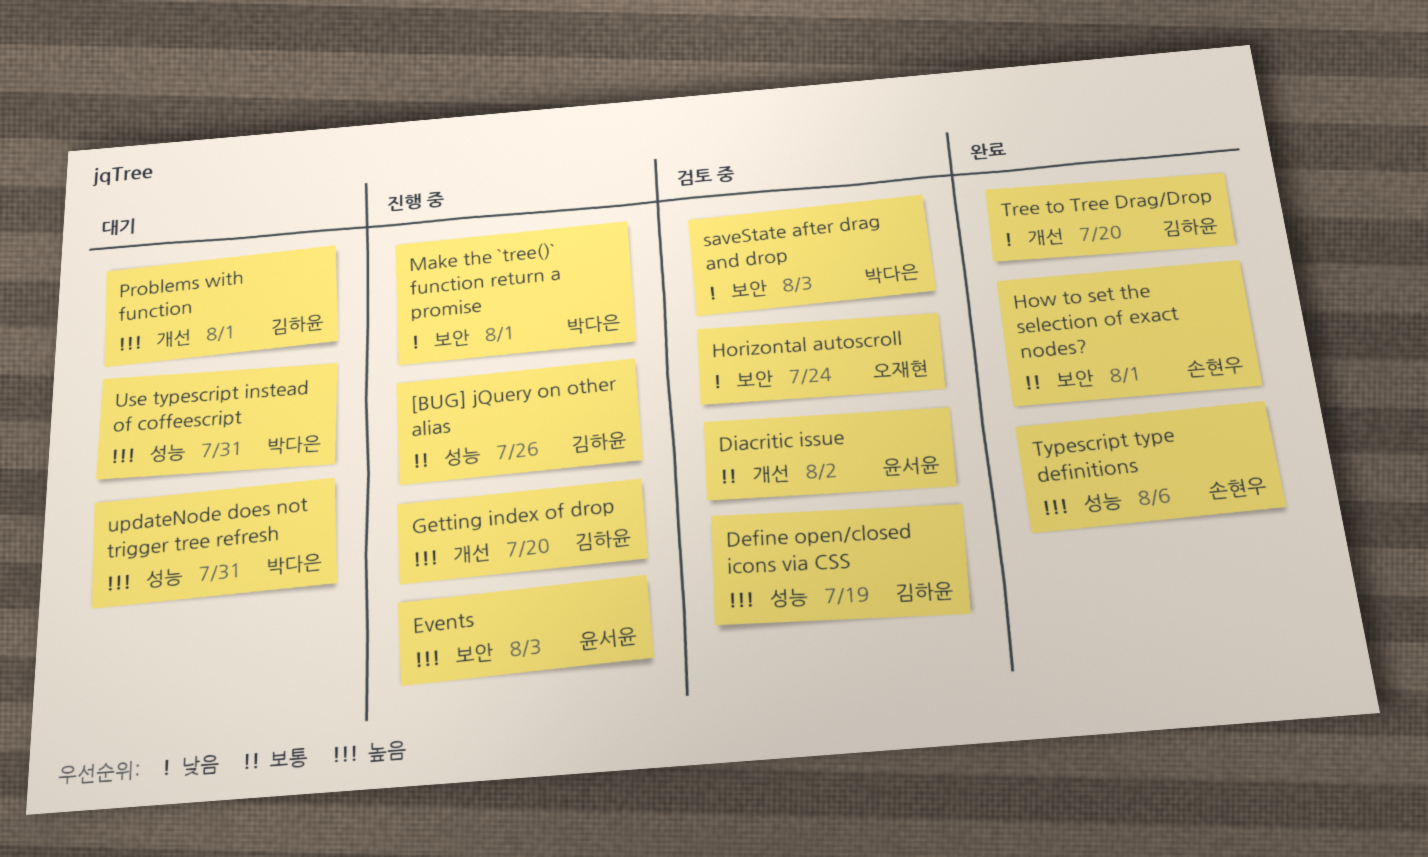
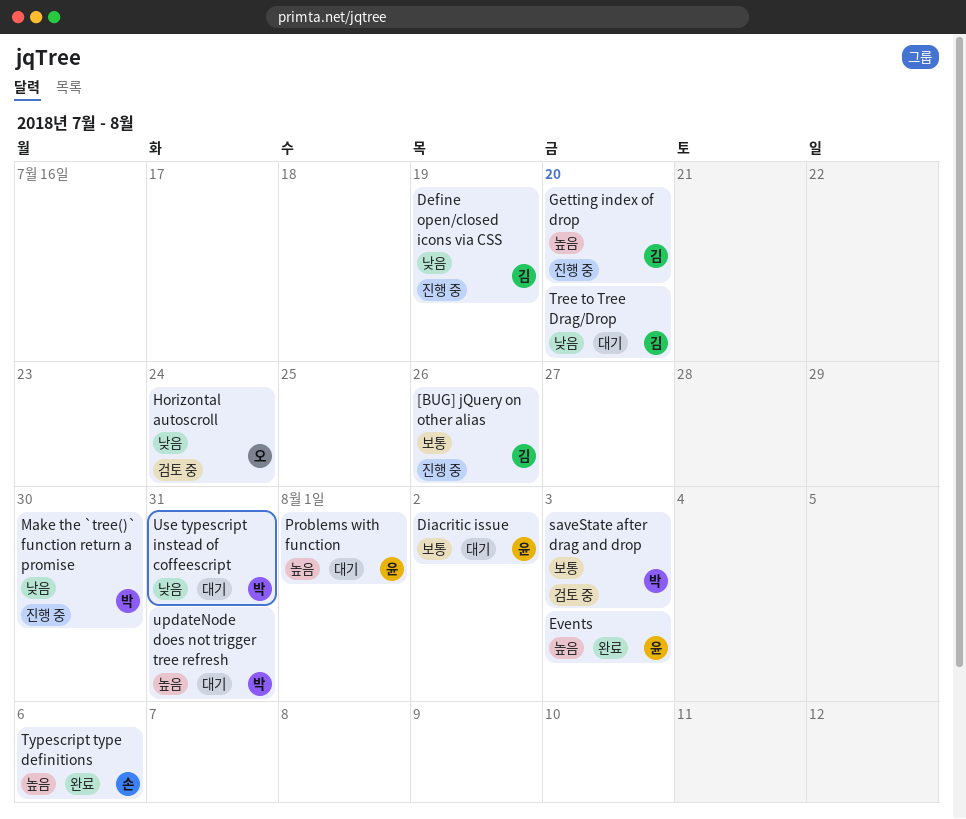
Define open/closed icons via CSS, status: 검토 중 -> 진행 중
Define open/closed icons via CSS, priority: 높음 -> 낮음
Diacritic issue, status: 검토 중 -> 대기
Events, status: 진행 중 -> 완료
How to set the selection of exact nodes?: present -> none
Make the `tree()` function return a promise, due: Aug 1 -> Jul 30
Problems with function, owner: 김하윤 -> 윤서윤
saveState after drag and drop, priority: 낮음 -> 보통
Tree to Tree Drag/Drop, status: 완료 -> 대기
Use typescript instead of coffeescript, priority: 높음 -> 낮음

